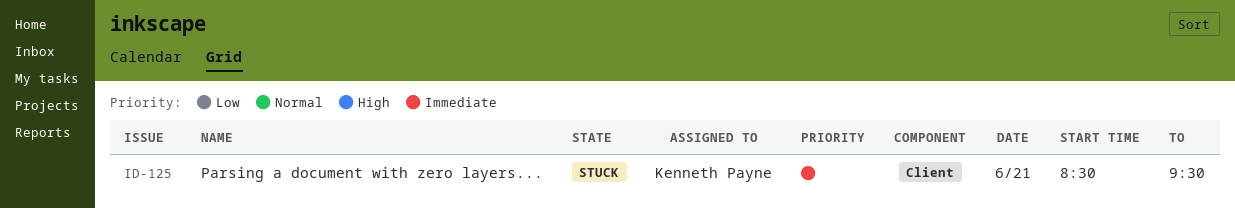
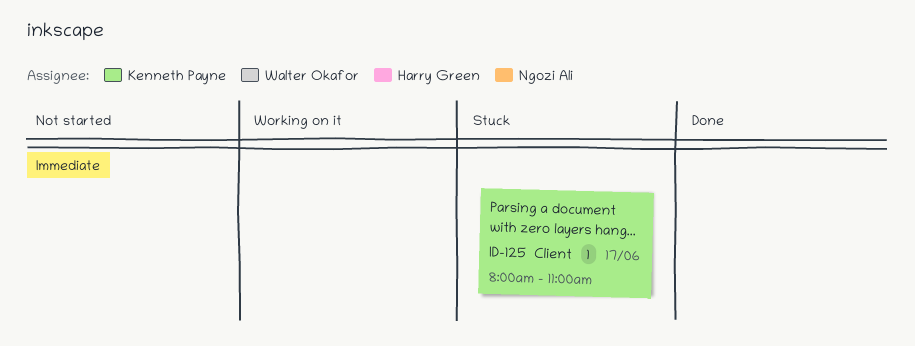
ID-125, day: Jun 21 -> Jun 17
ID-125, begins: 08:30 -> 08:00
ID-125, ends: 09:30 -> 11:00

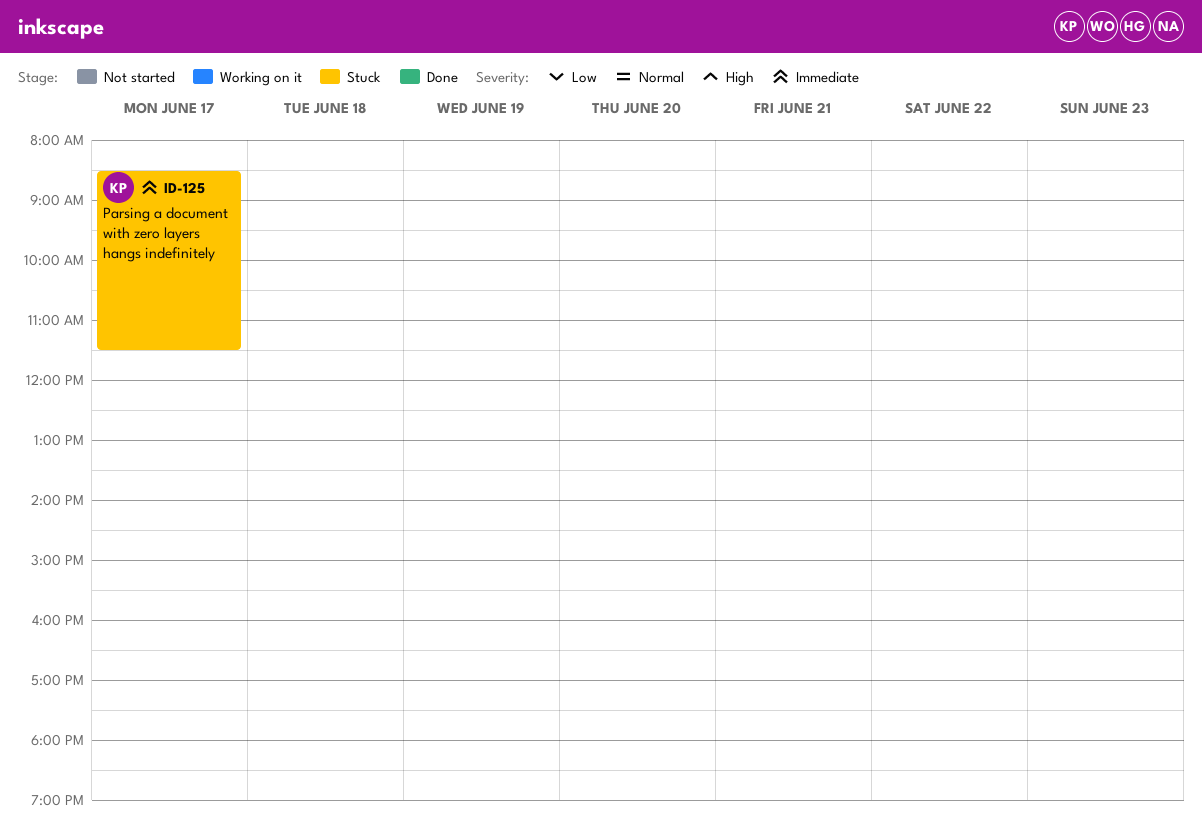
ID-125, begins: 08:00 -> 08:30
ID-125, ends: 11:00 -> 11:30

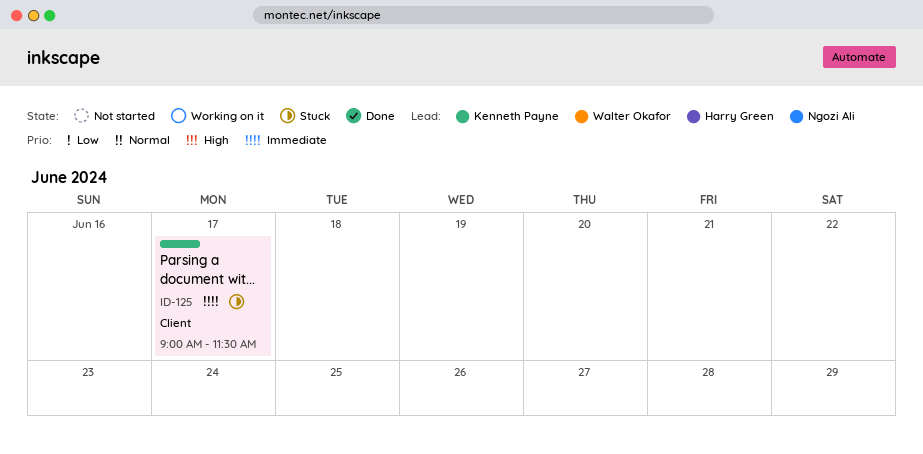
ID-125, begins: 08:30 -> 09:00

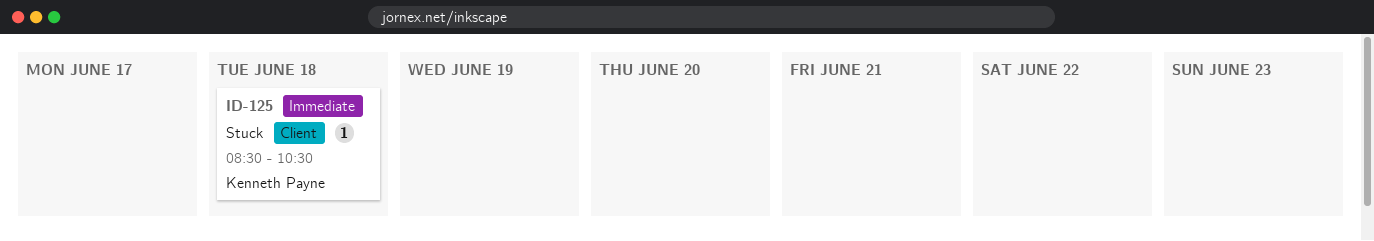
ID-125, day: Jun 17 -> Jun 18
ID-125, begins: 09:00 -> 08:30
ID-125, ends: 11:30 -> 10:30

